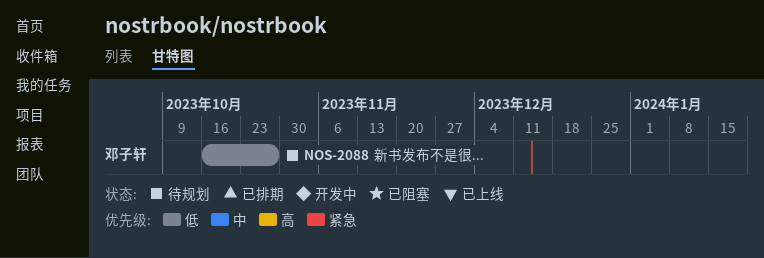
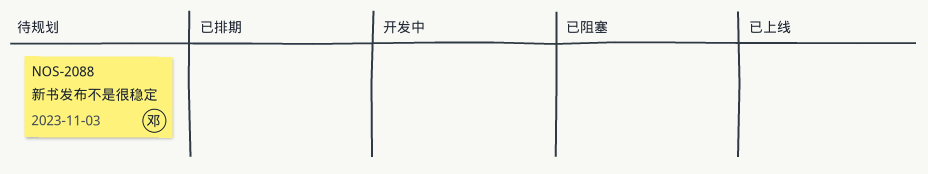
NOS-2088, due: Oct 27 -> Nov 3

